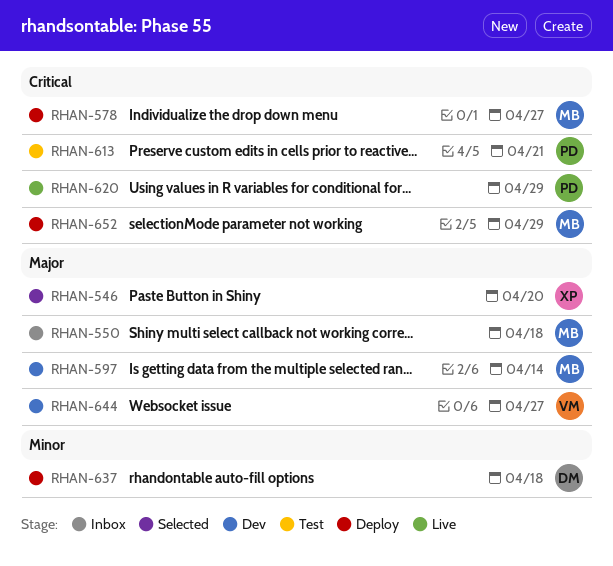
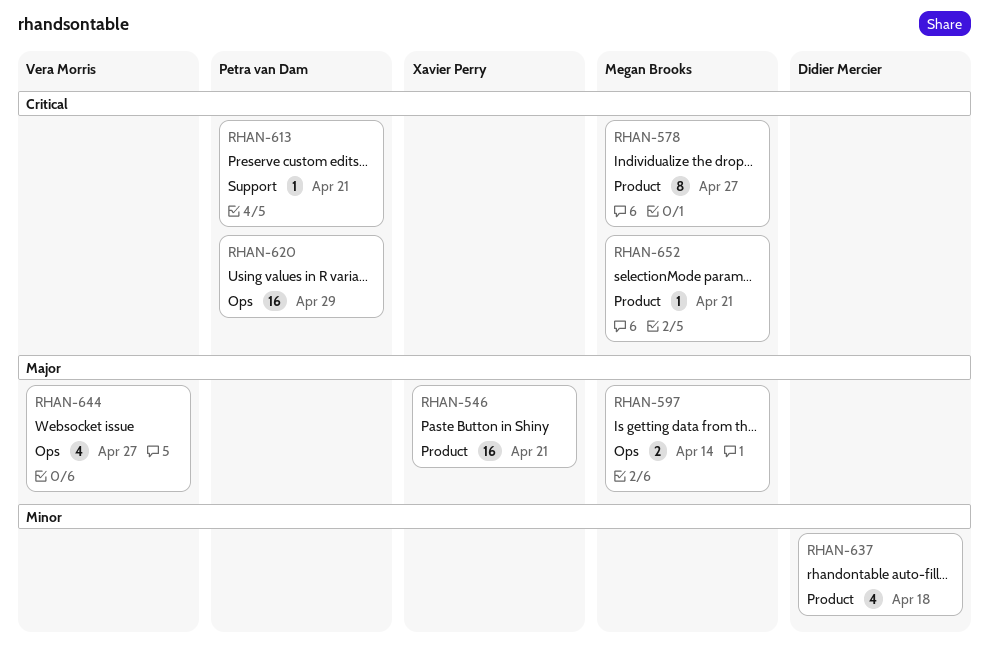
RHAN-546, due: Apr 20 -> Apr 21
RHAN-550: present -> none
RHAN-652, due: Apr 29 -> Apr 21

